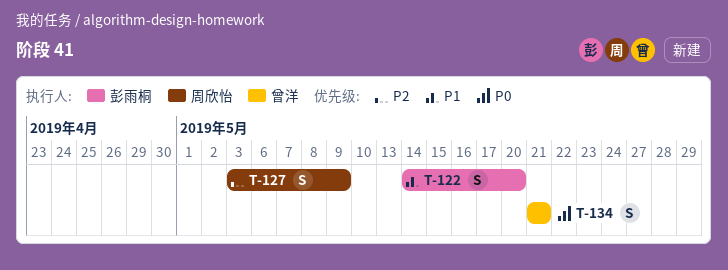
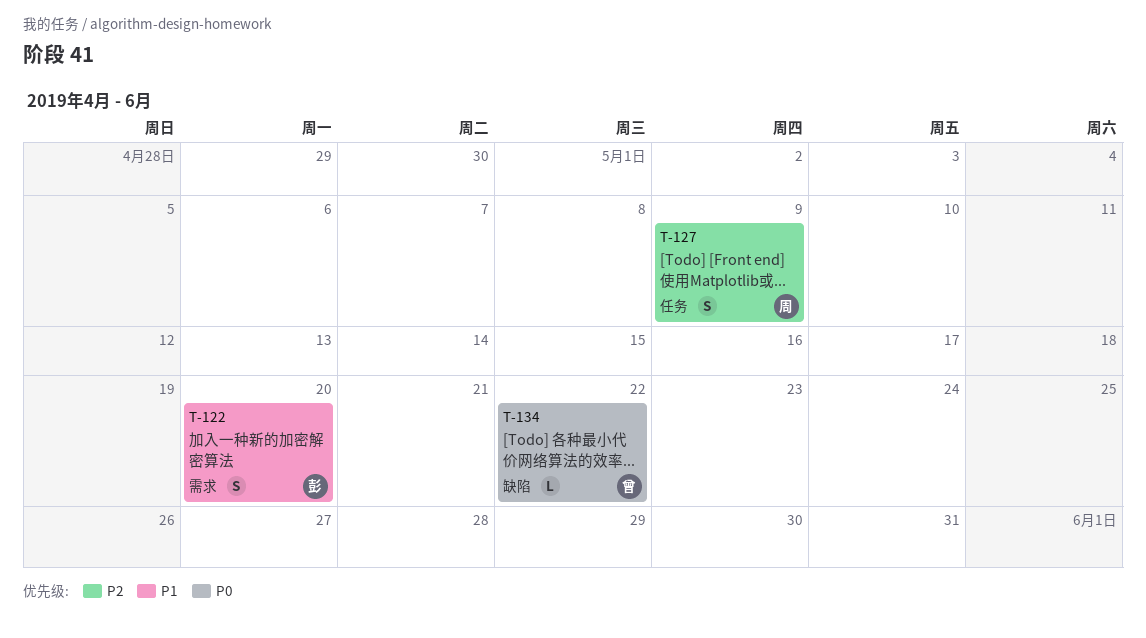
T-134, estimate: S -> L
T-134, due: May 21 -> May 22

